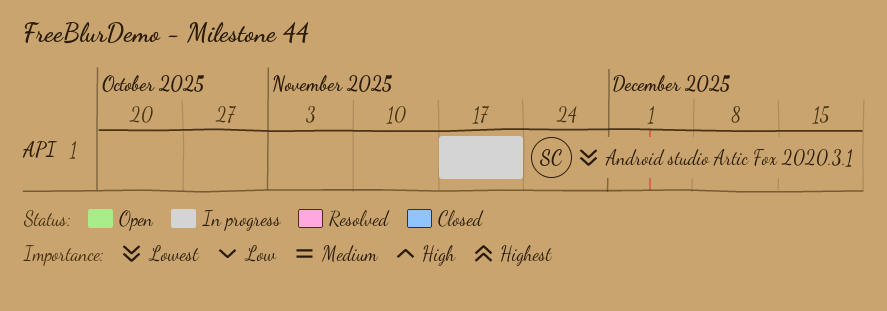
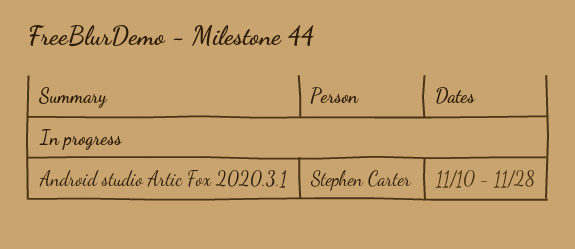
Android studio Artic Fox 2020.3.1, start: Nov 17 -> Nov 10
Android studio Artic Fox 2020.3.1, due: Nov 21 -> Nov 28

